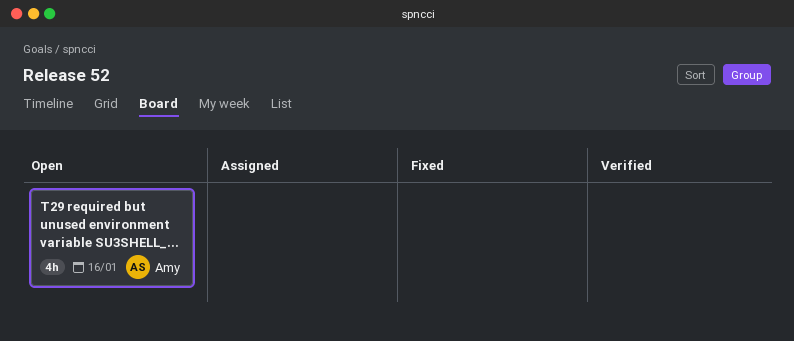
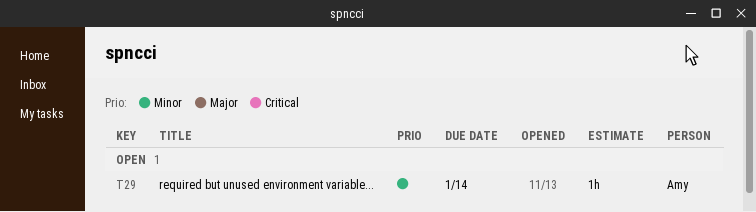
T29, estimate: 4h -> 1h
T29, due: Jan 16 -> Jan 14

